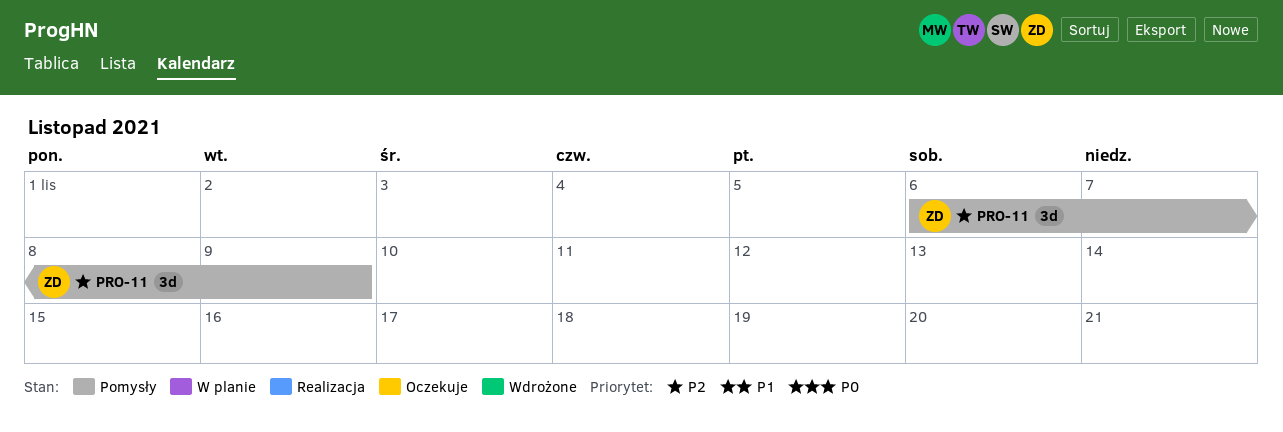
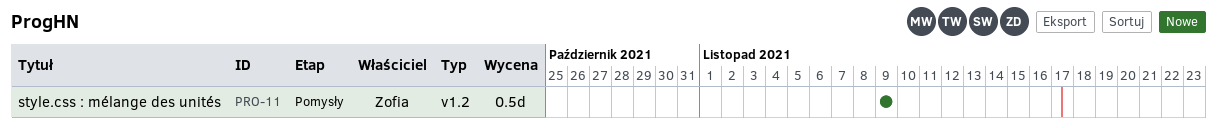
PRO-11, estimate: 3d -> 0.5d
PRO-11, start: Nov 6 -> Nov 9

